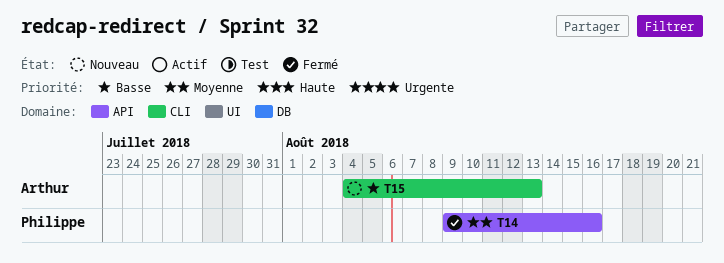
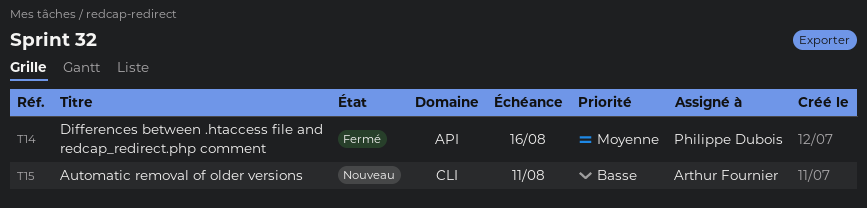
T15, due: Aug 13 -> Aug 11

